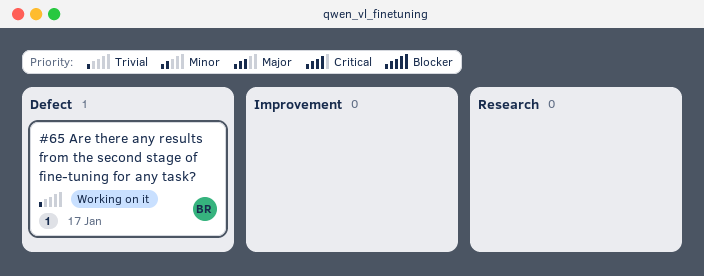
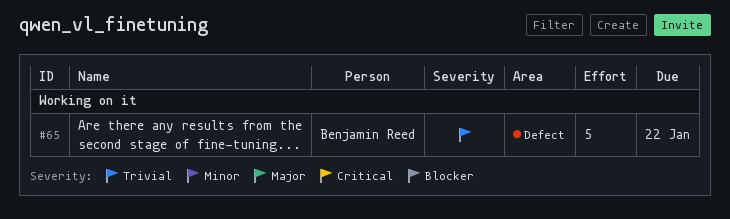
#65, estimate: 1 -> 5
#65, due: Jan 17 -> Jan 22

